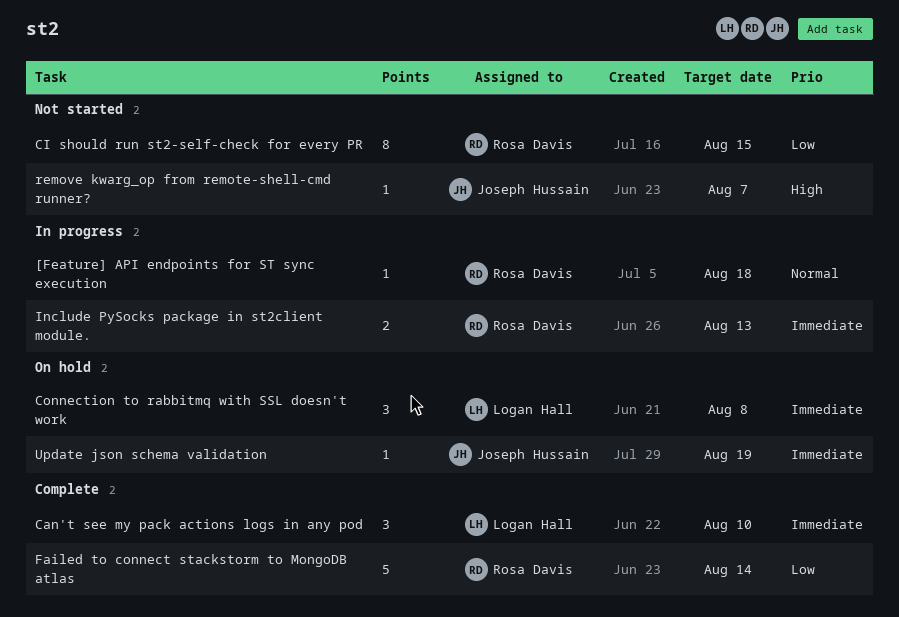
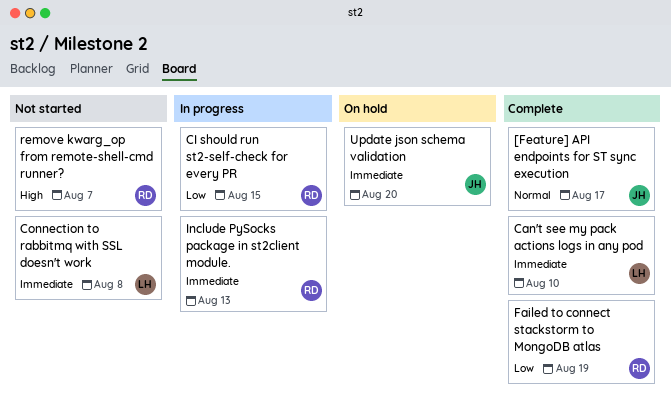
[Feature] API endpoints for ST sync execution, status: In progress -> Complete
[Feature] API endpoints for ST sync execution, owner: Rosa Davis -> Joseph Hussain
[Feature] API endpoints for ST sync execution, due: Aug 18 -> Aug 17
CI should run st2-self-check for every PR, status: Not started -> In progress
Connection to rabbitmq with SSL doesn't work, status: On hold -> Not started
Failed to connect stackstorm to MongoDB atlas, due: Aug 14 -> Aug 19
remove kwarg_op from remote-shell-cmd runner?, owner: Joseph Hussain -> Rosa Davis
Update json schema validation, due: Aug 19 -> Aug 20

